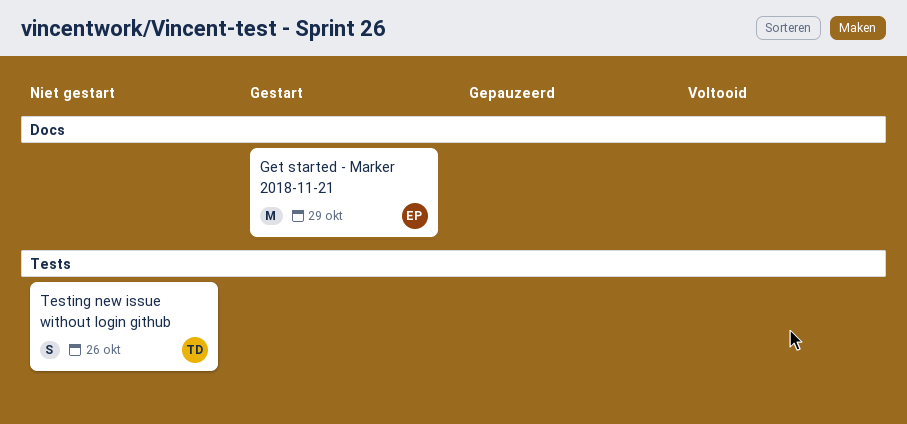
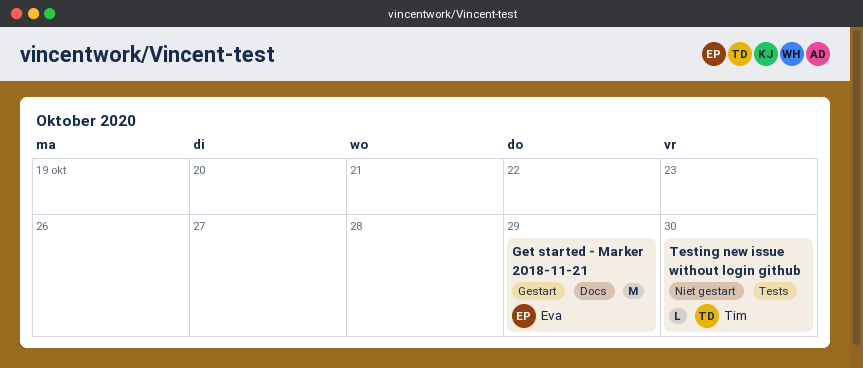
Testing new issue without login github, estimate: S -> L
Testing new issue without login github, due: Oct 26 -> Oct 30

